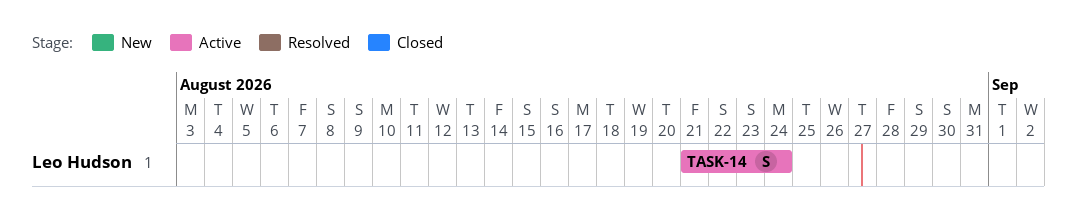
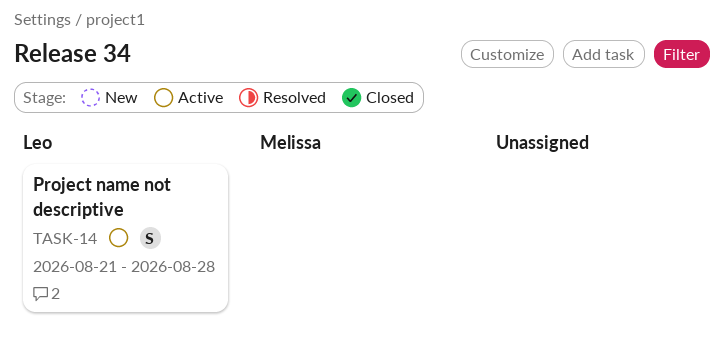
TASK-14, due: Aug 24 -> Aug 28

